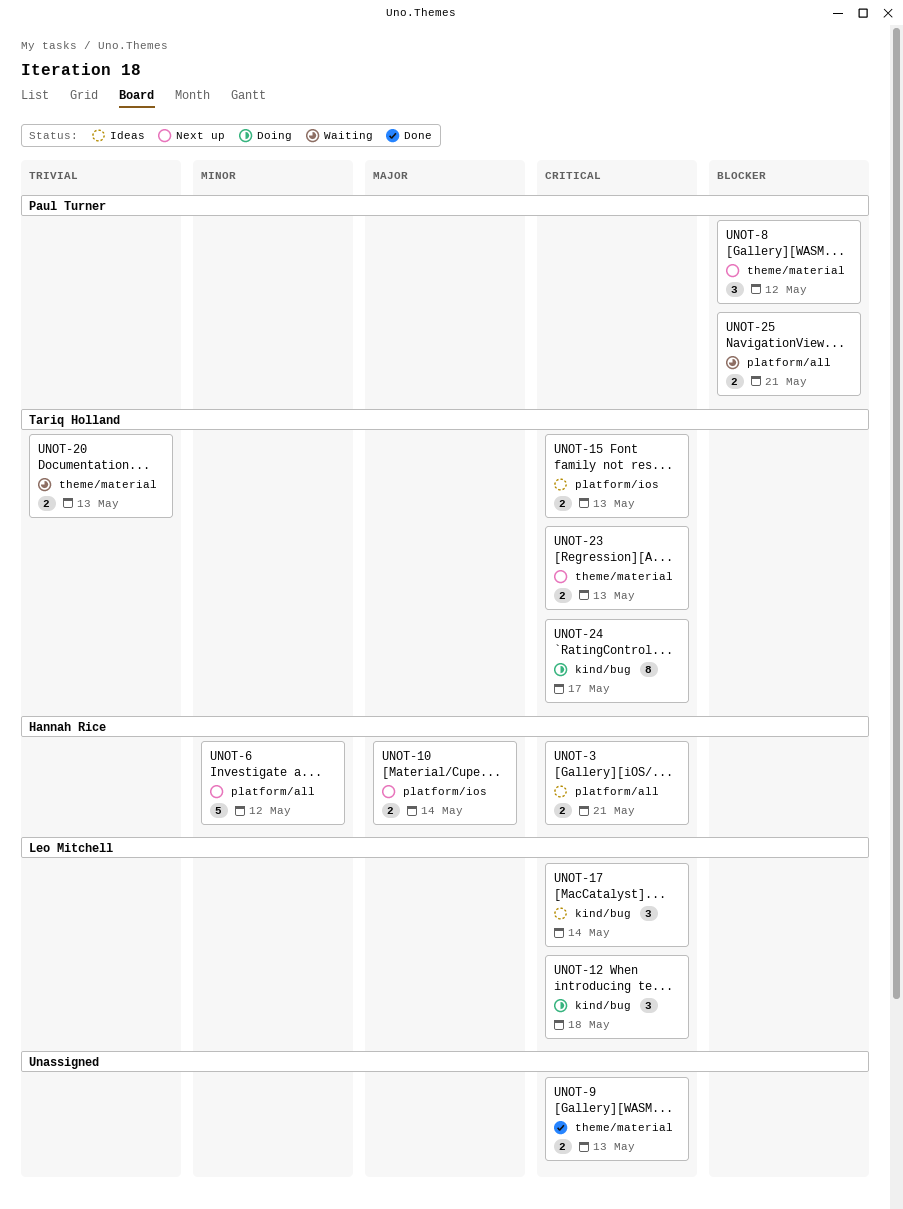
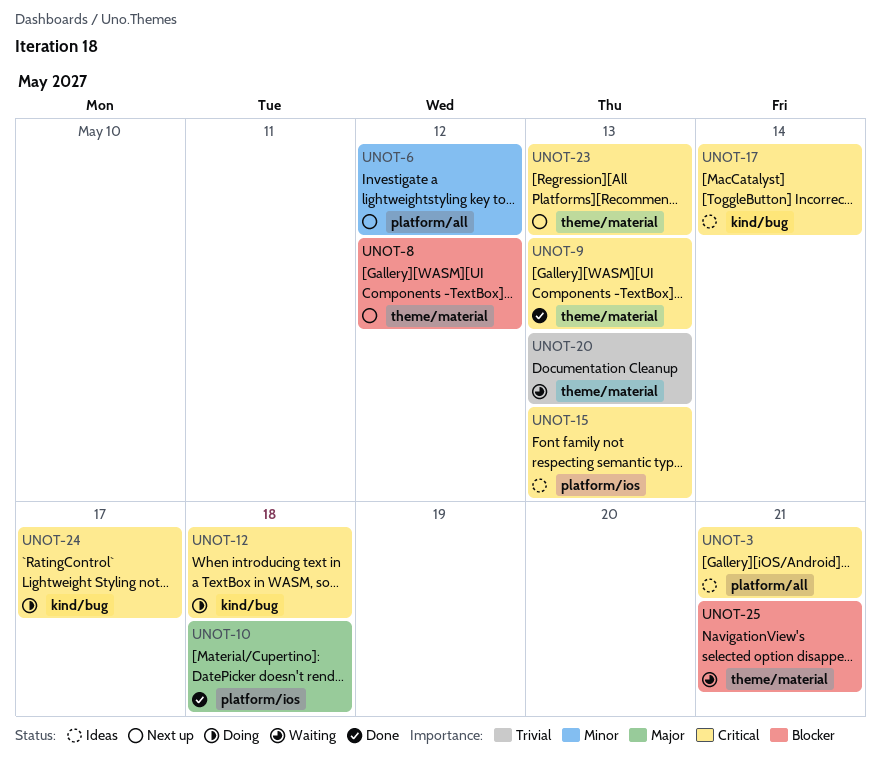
UNOT-10, status: Next up -> Done
UNOT-10, due: May 14 -> May 18
UNOT-25, label: platform/all -> theme/material

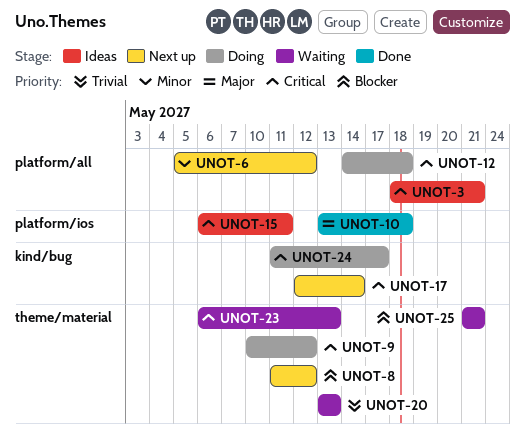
UNOT-9, status: Done -> Doing
UNOT-9, due: May 13 -> May 12
UNOT-12, label: kind/bug -> platform/all
UNOT-15, due: May 13 -> May 11
UNOT-17, status: Ideas -> Next up
UNOT-23, status: Next up -> Waiting

